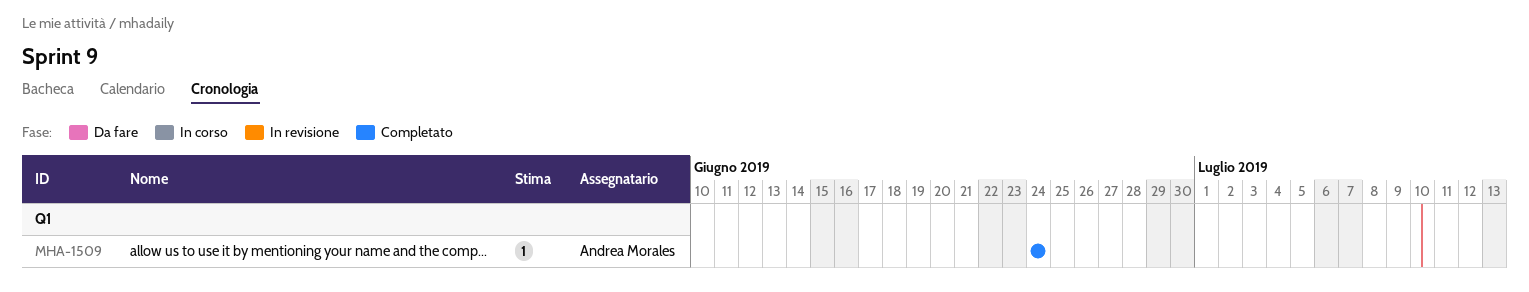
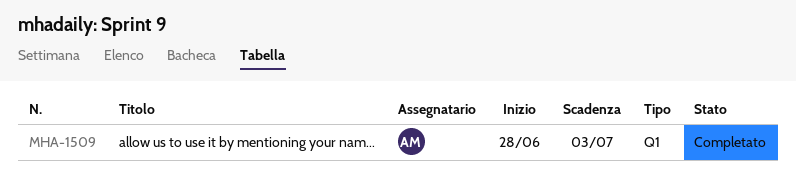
MHA-1509, start: Jun 24 -> Jun 28
MHA-1509, due: Jun 24 -> Jul 3

